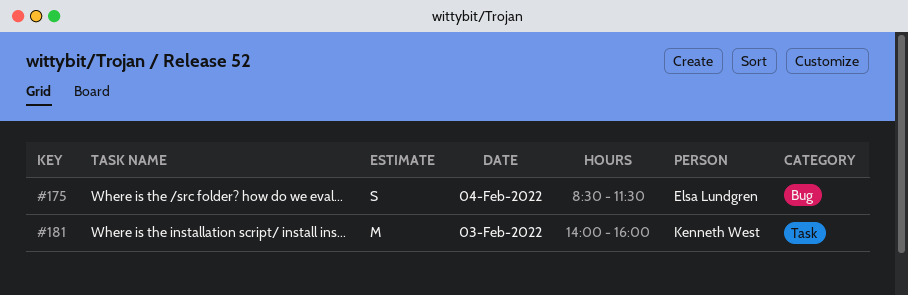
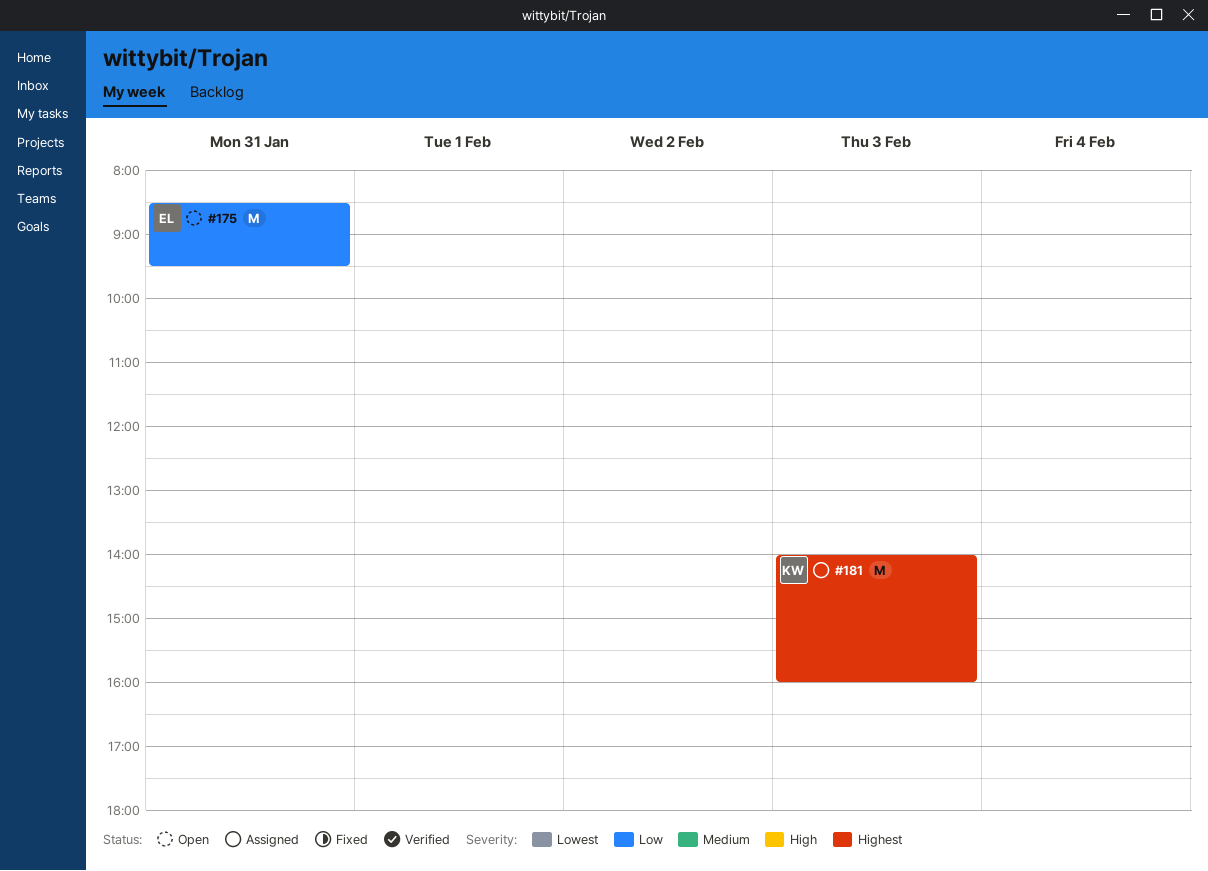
#175, estimate: S -> M
#175, day: Feb 4 -> Jan 31
#175, ends: 11:30 -> 09:30

